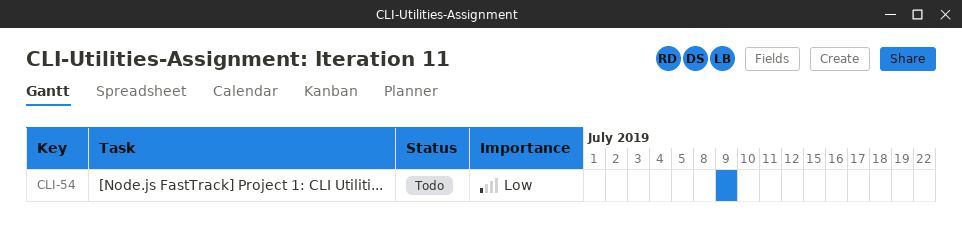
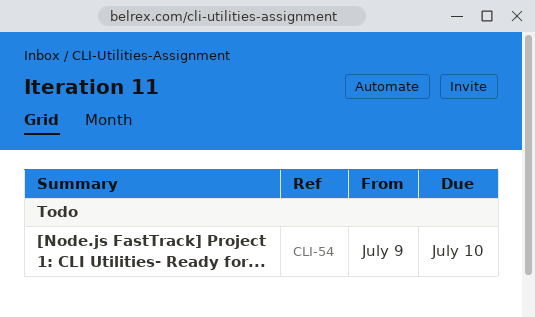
CLI-54, due: Jul 9 -> Jul 10

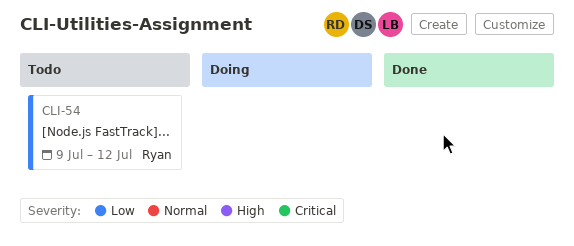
CLI-54, due: Jul 10 -> Jul 12

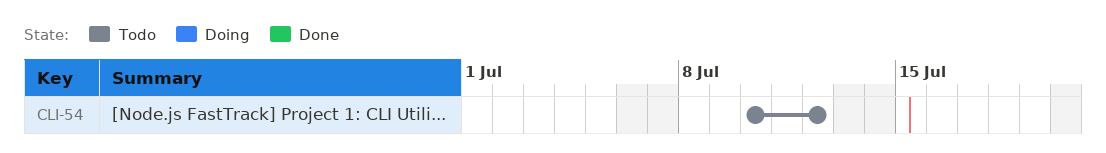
CLI-54, start: Jul 9 -> Jul 10

